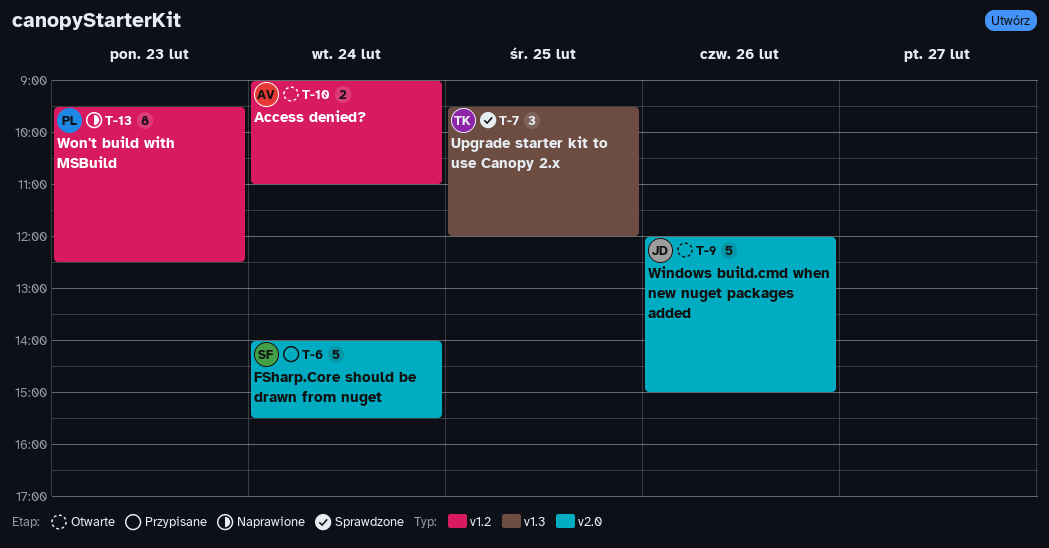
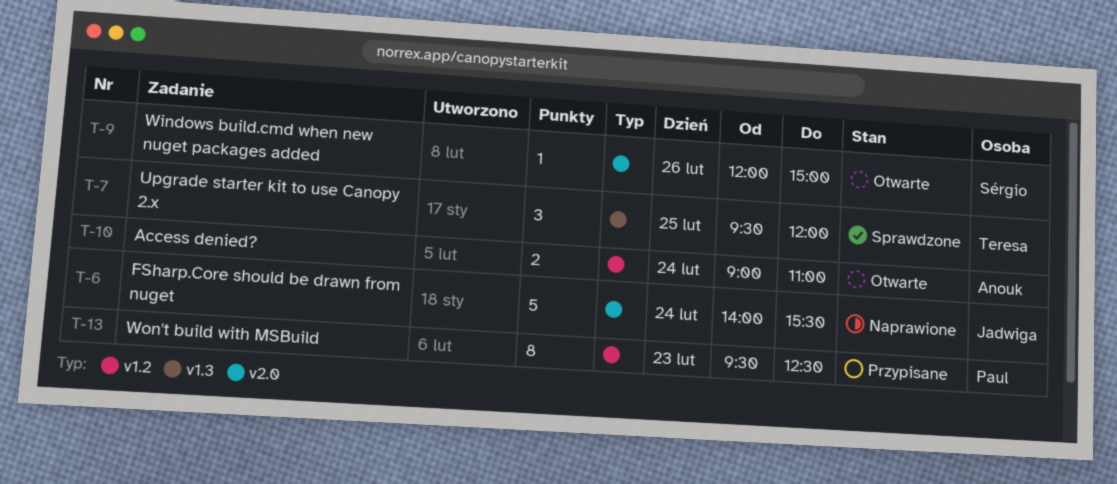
T-6, status: Przypisane -> Naprawione
T-6, owner: Sérgio -> Jadwiga
T-9, owner: Jadwiga -> Sérgio
T-9, estimate: 5 -> 1
T-13, status: Naprawione -> Przypisane

